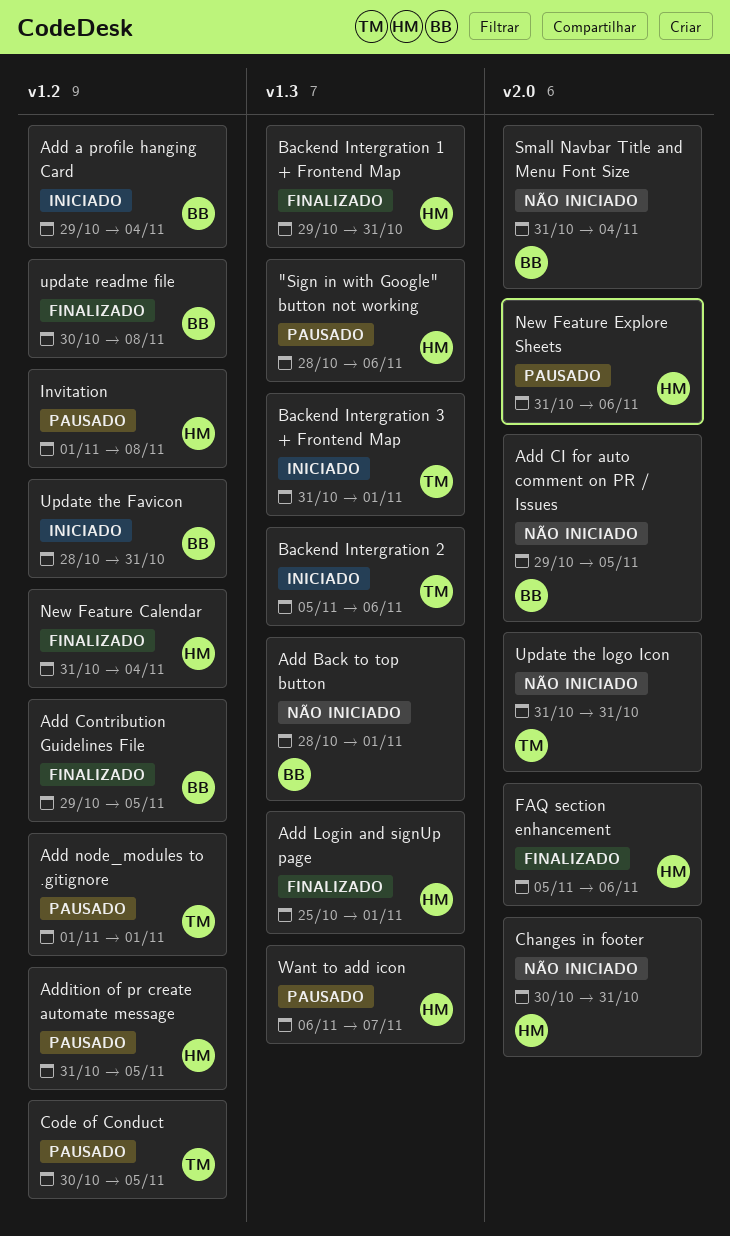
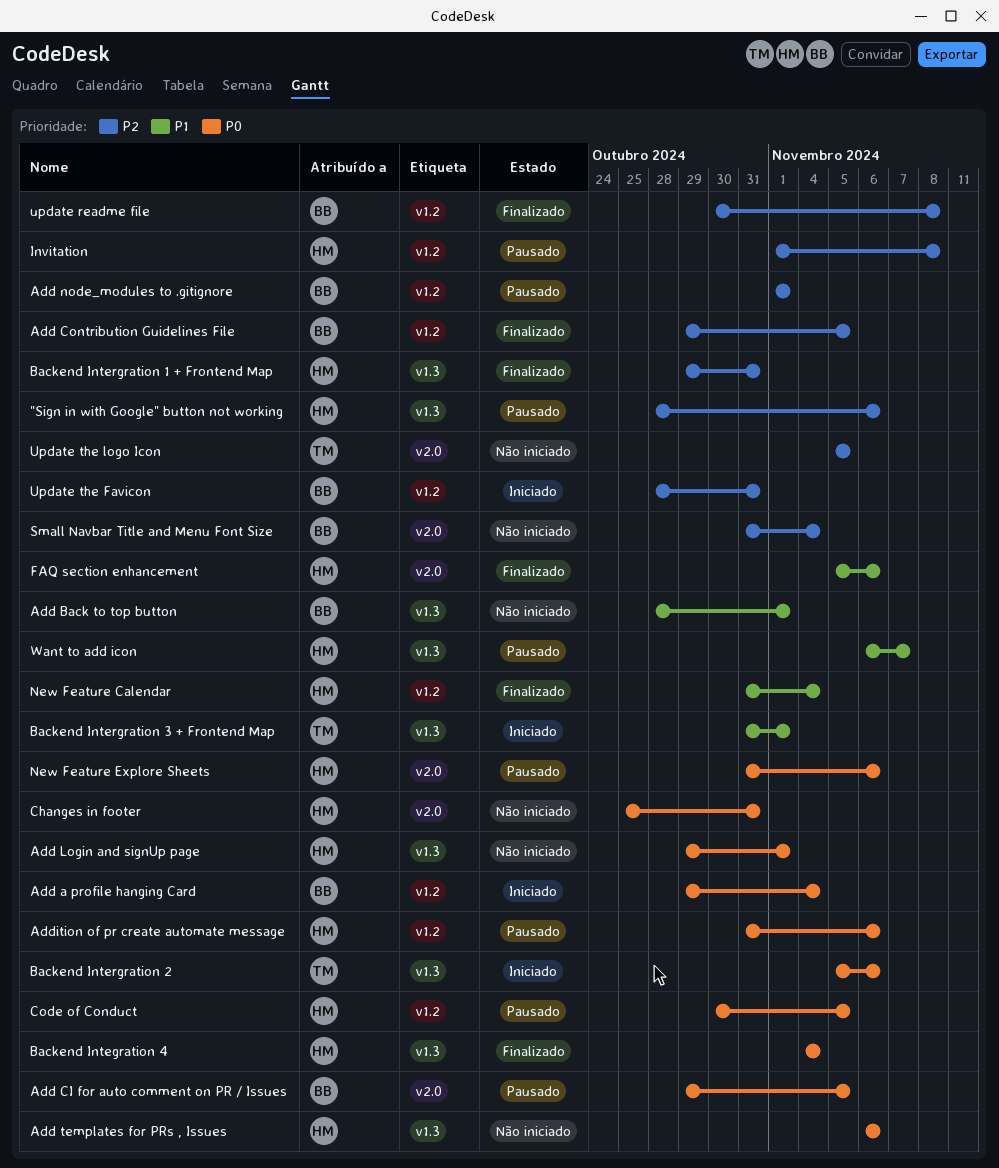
Add CI for auto comment on PR / Issues, status: Não iniciado -> Pausado
Add Login and signUp page, status: Finalizado -> Não iniciado
Add Login and signUp page, start: Oct 25 -> Oct 29
Add node_modules to .gitignore, owner: TM -> BB
Add templates for PRs , Issues: none -> present
Addition of pr create automate message, due: Nov 5 -> Nov 6
Backend Integration 4: none -> present
Changes in footer, start: Oct 30 -> Oct 25
Code of Conduct, owner: TM -> HM
Update the logo Icon, start: Oct 31 -> Nov 5
Update the logo Icon, due: Oct 31 -> Nov 5

